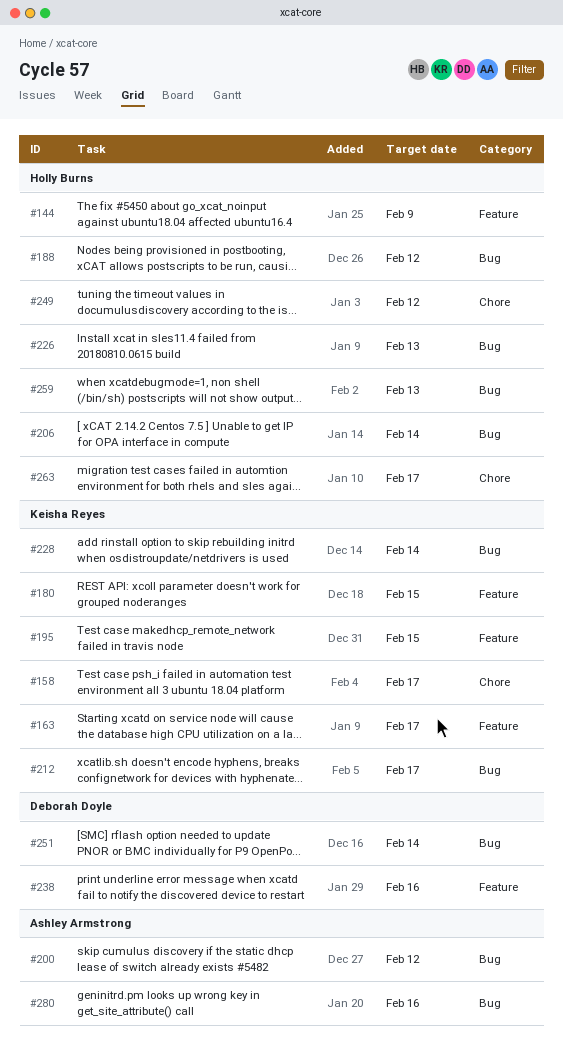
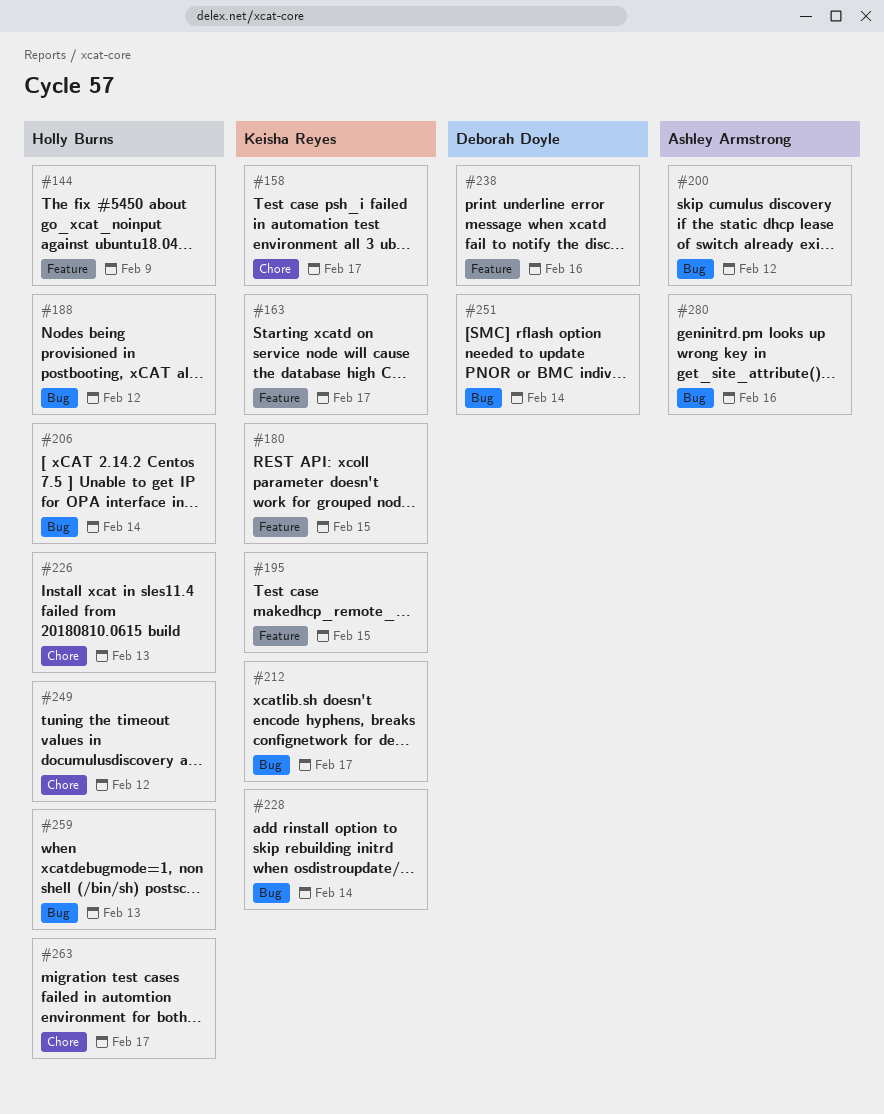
#226, label: Bug -> Chore

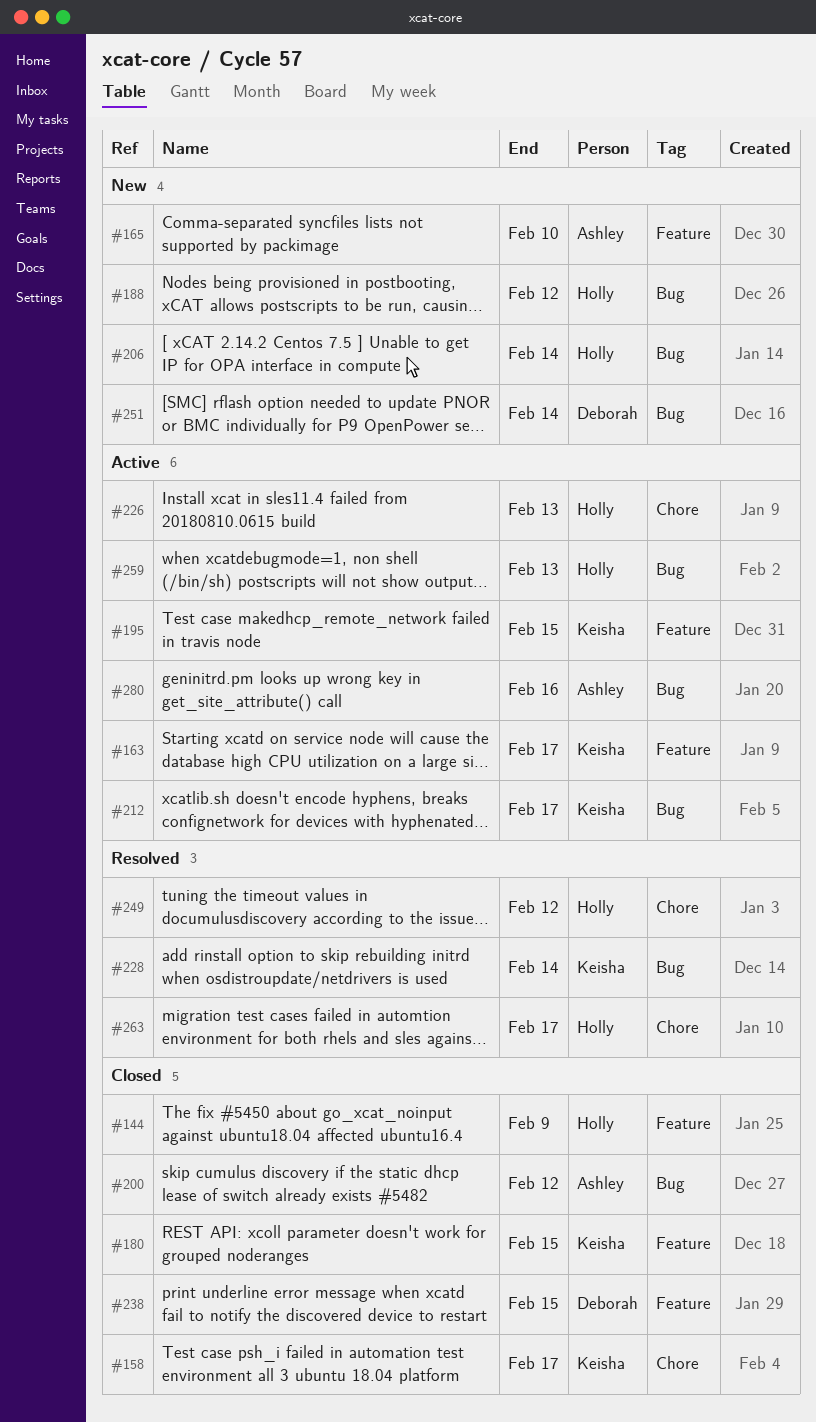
#165: none -> present
#238, due: Feb 16 -> Feb 15

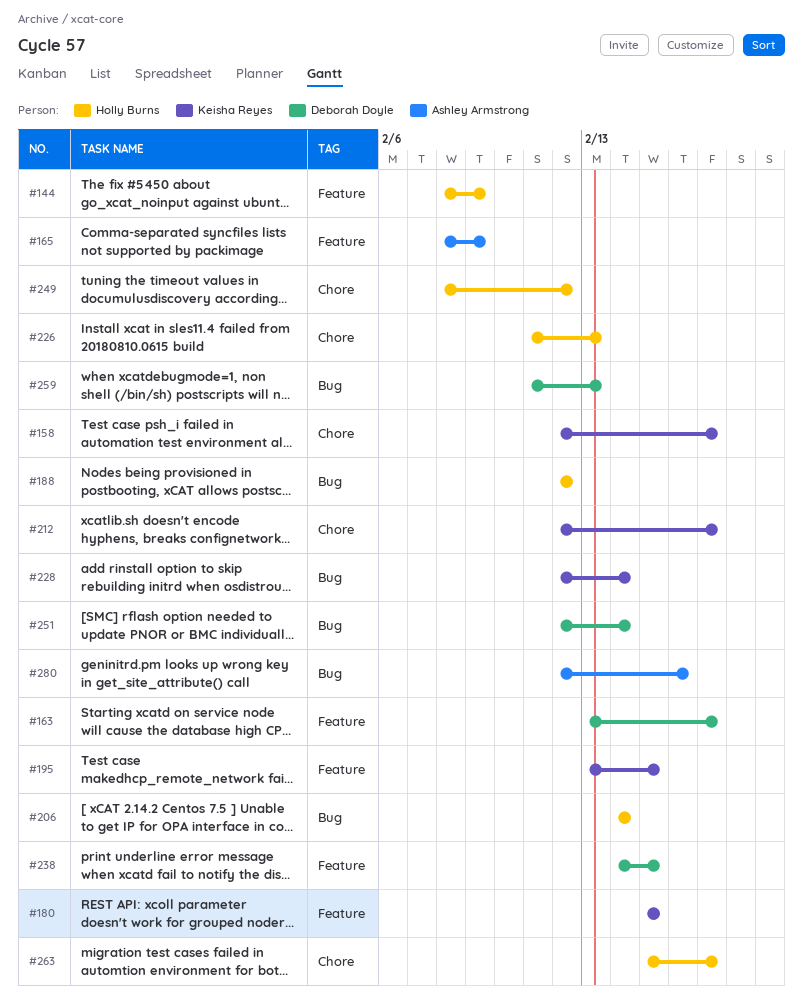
#163, owner: Keisha Reyes -> Deborah Doyle
#165, due: Feb 10 -> Feb 9
#200: present -> none
#212, label: Bug -> Chore
#259, owner: Holly Burns -> Deborah Doyle

